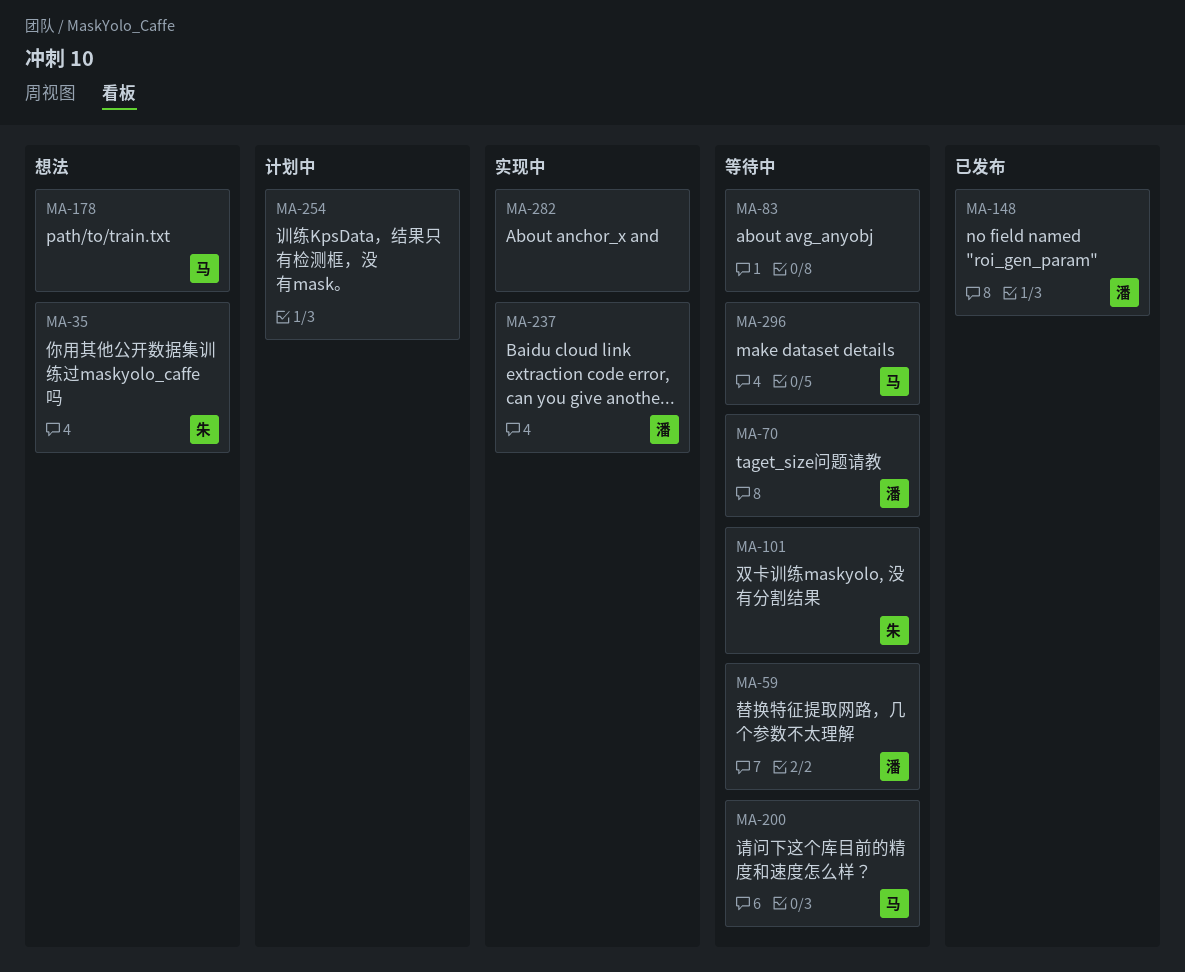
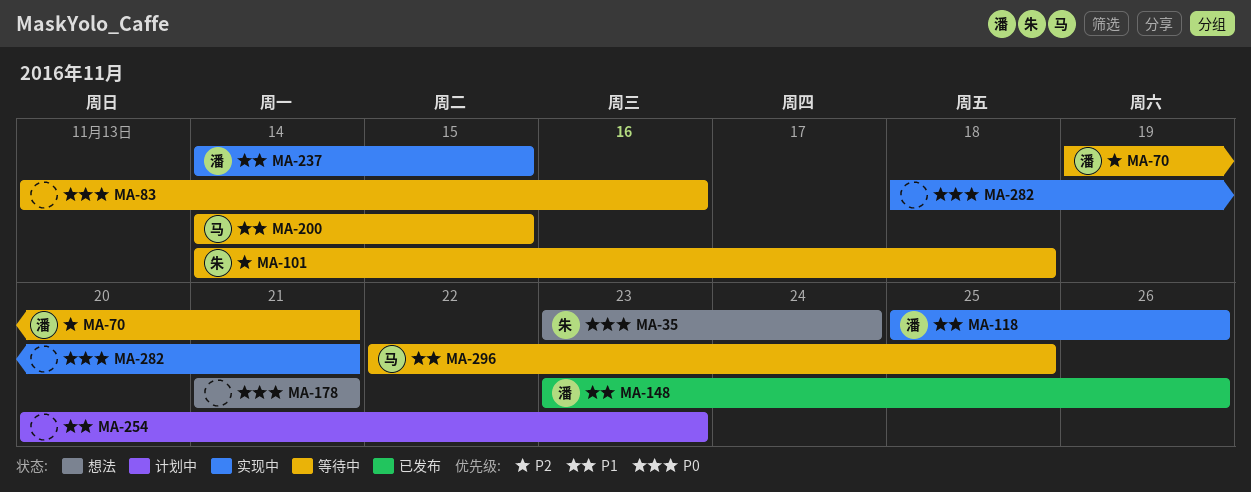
MA-59: present -> none
MA-118: none -> present
MA-178, owner: 马 -> none

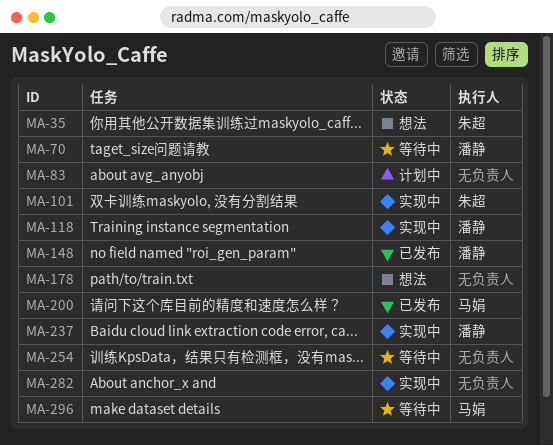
MA-83, status: 等待中 -> 计划中
MA-101, status: 等待中 -> 实现中
MA-200, status: 等待中 -> 已发布
MA-254, status: 计划中 -> 等待中

